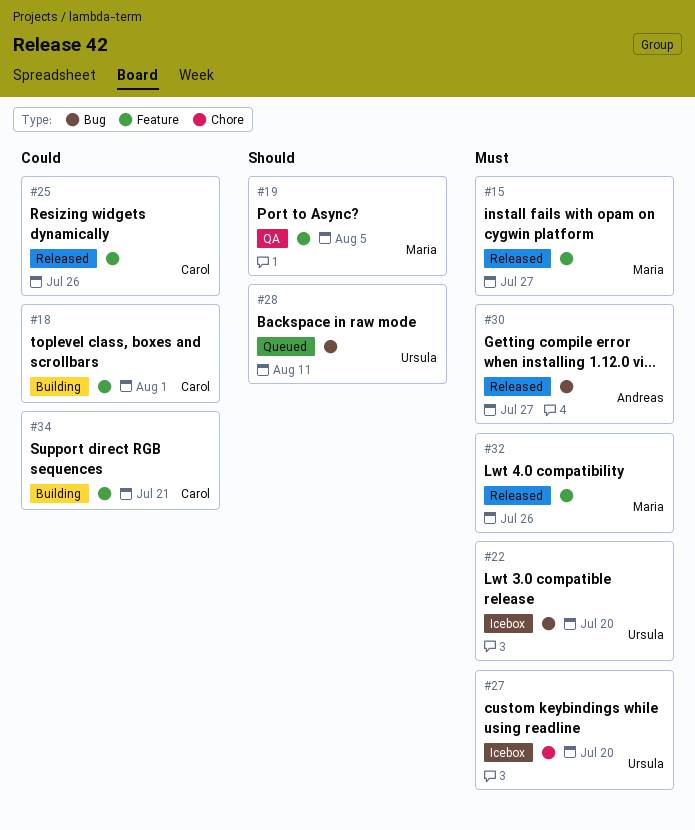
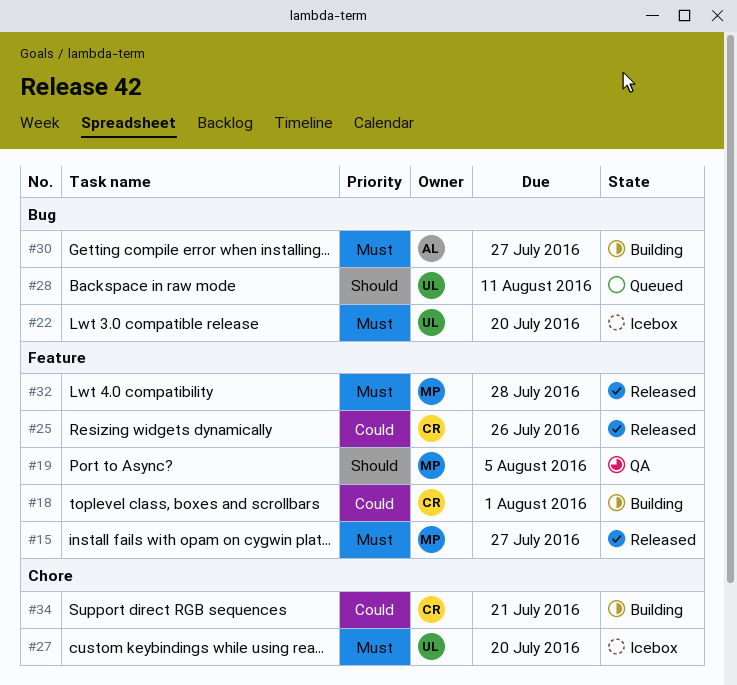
#30, status: Released -> Building
#32, due: Jul 26 -> Jul 28
#34, label: Feature -> Chore

